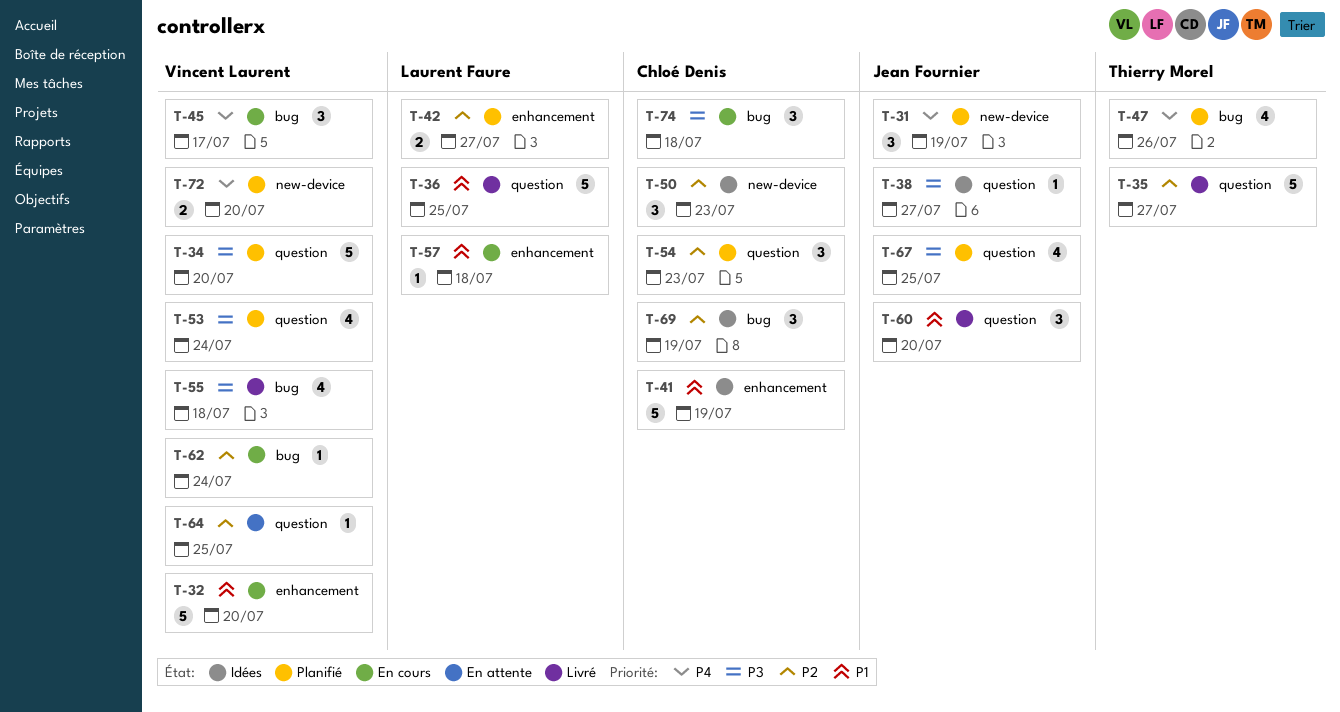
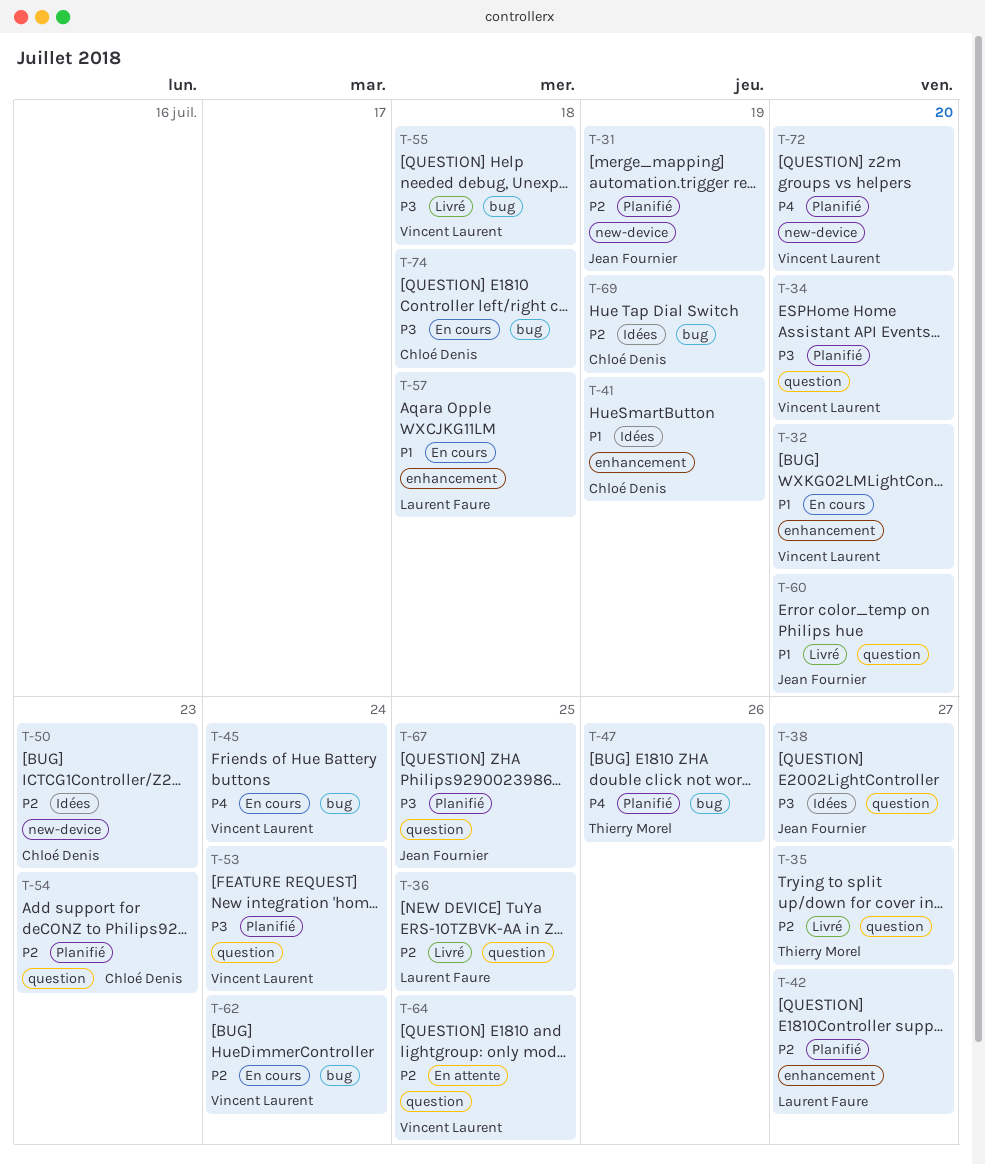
T-31, priority: P4 -> P2
T-36, priority: P1 -> P2
T-45, due: Jul 17 -> Jul 24

